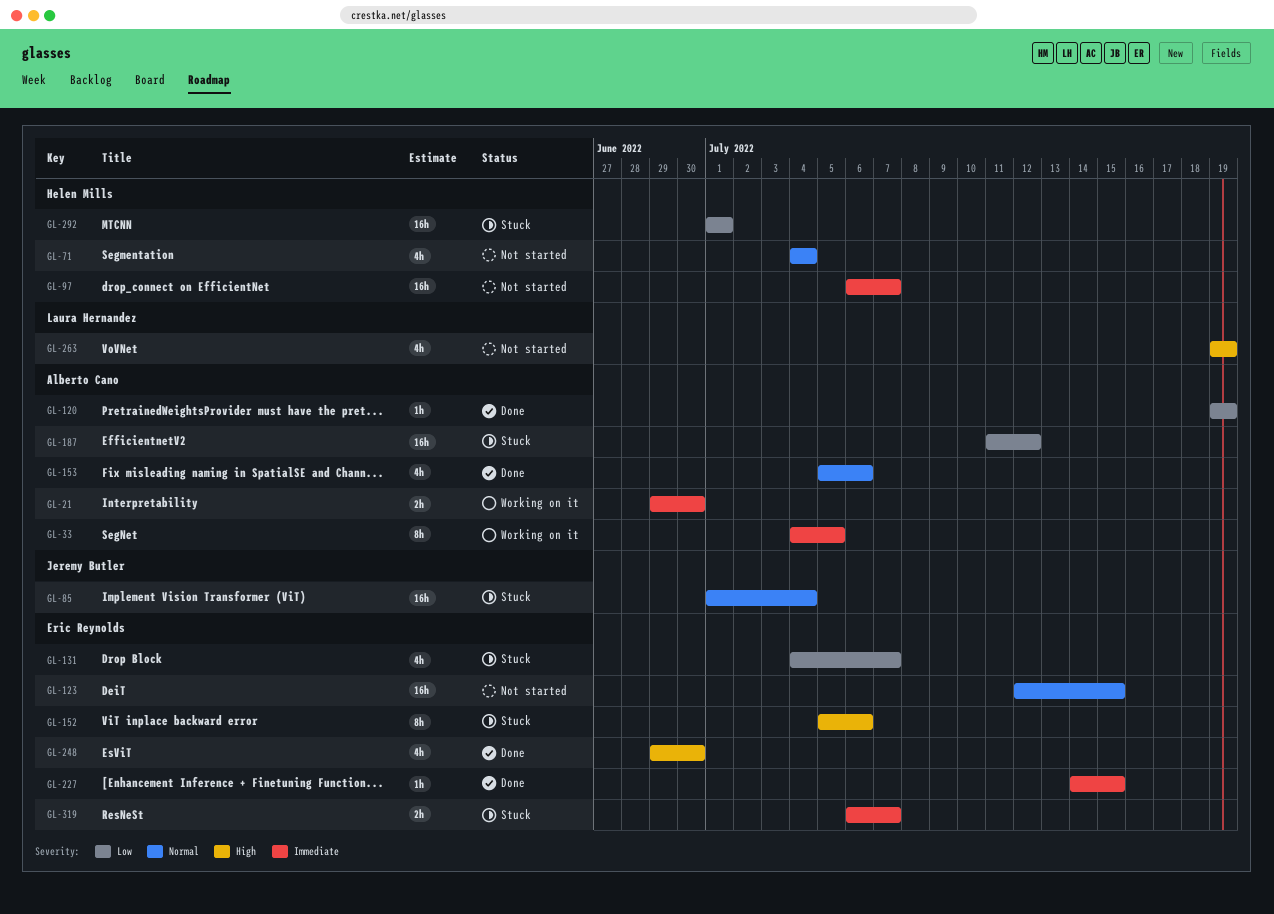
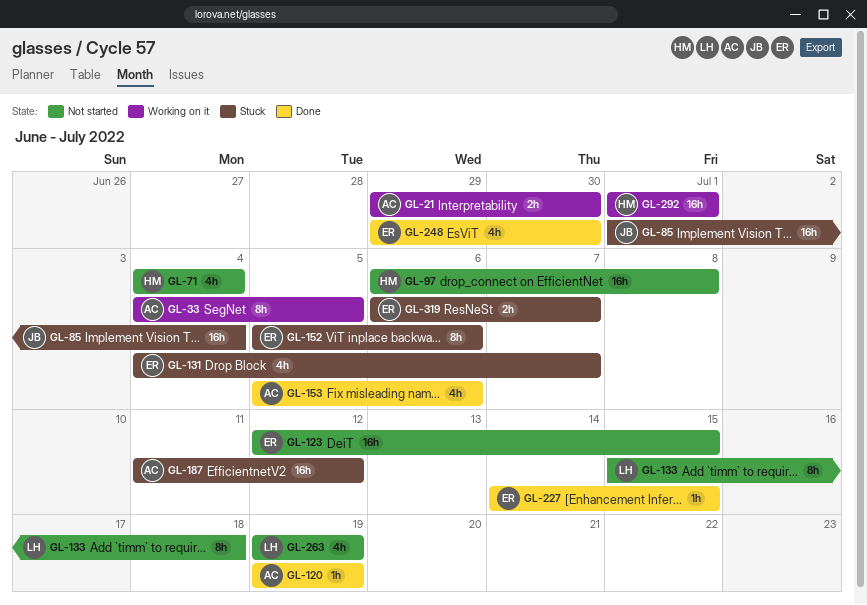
GL-97, due: Jul 7 -> Jul 8
GL-133: none -> present
GL-292, status: Stuck -> Working on it

